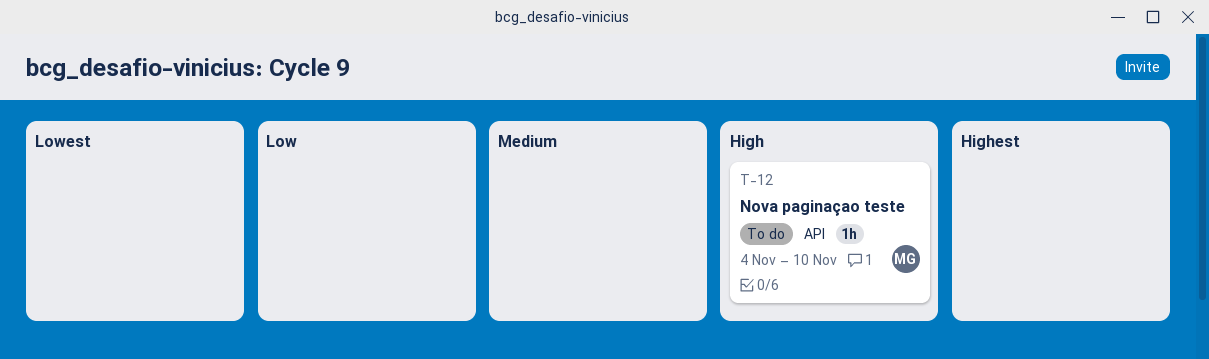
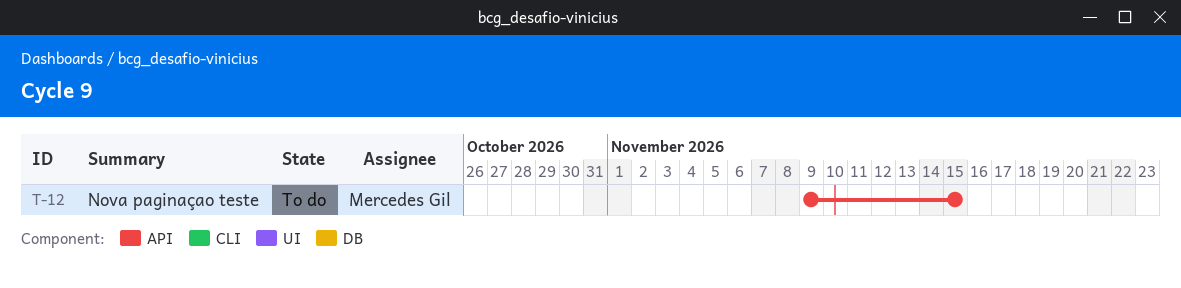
T-12, start: Nov 4 -> Nov 9
T-12, due: Nov 10 -> Nov 15

